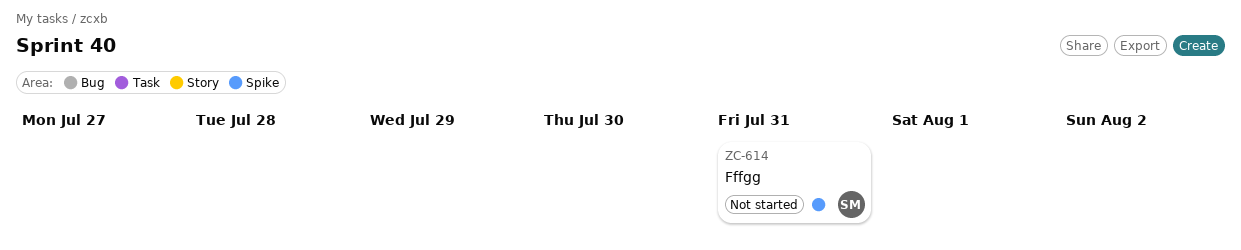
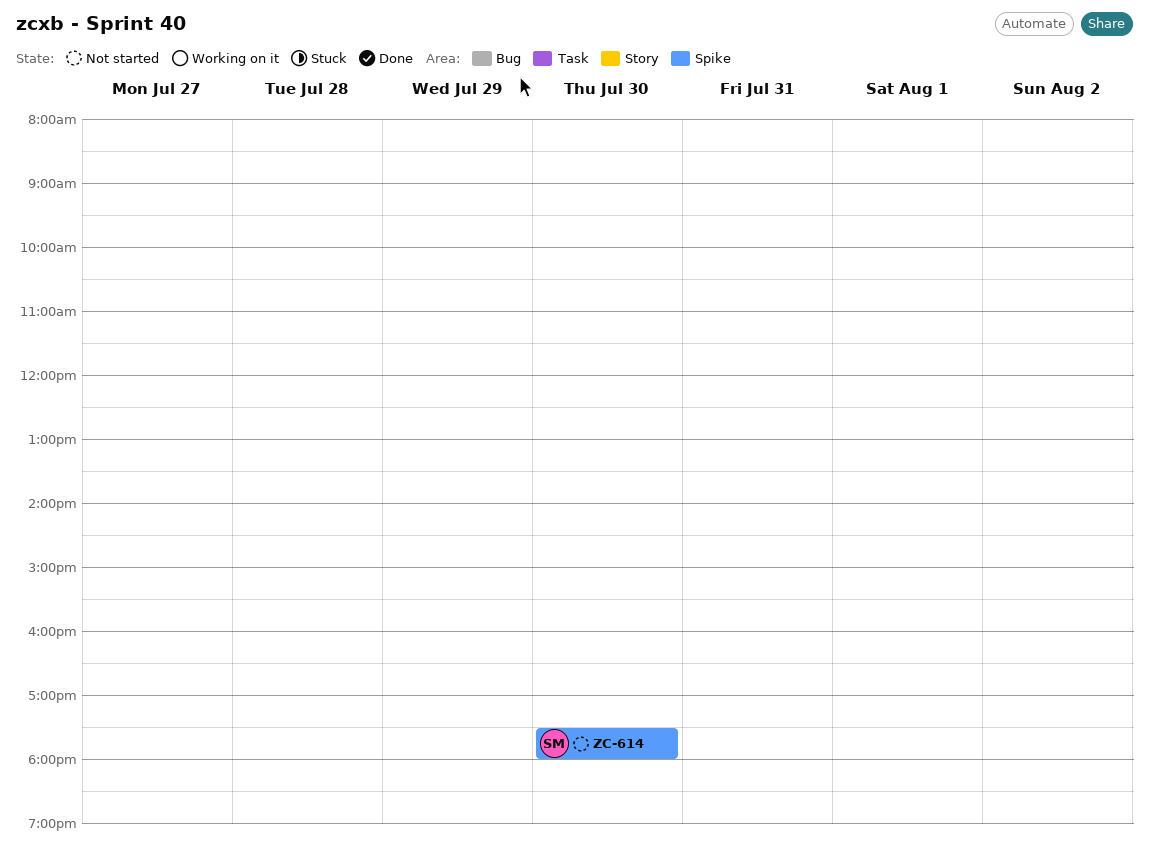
ZC-614, day: Jul 31 -> Jul 30

